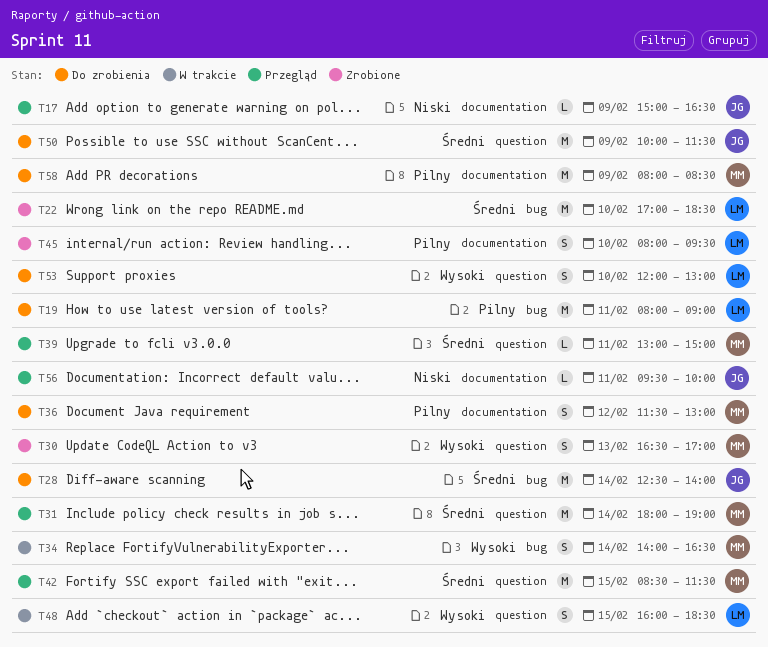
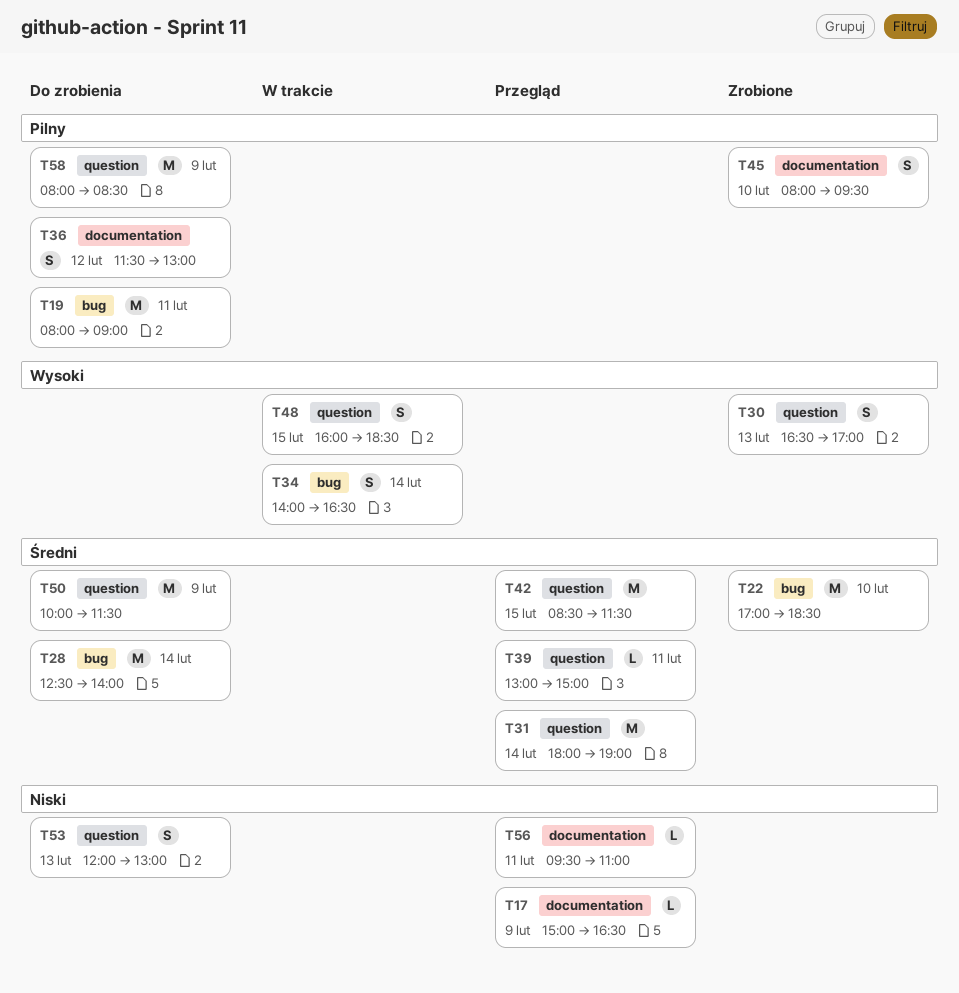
T53, priority: Wysoki -> Niski
T53, day: Feb 10 -> Feb 13
T56, ends: 10:00 -> 11:00
T58, label: documentation -> question

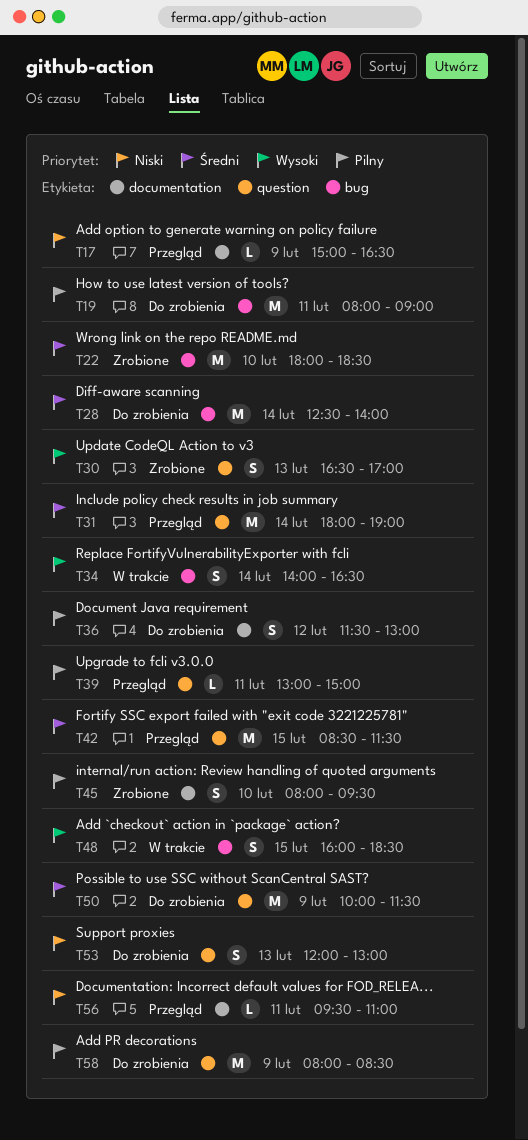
T22, begins: 17:00 -> 18:00
T39, priority: Średni -> Pilny
T48, label: question -> bug

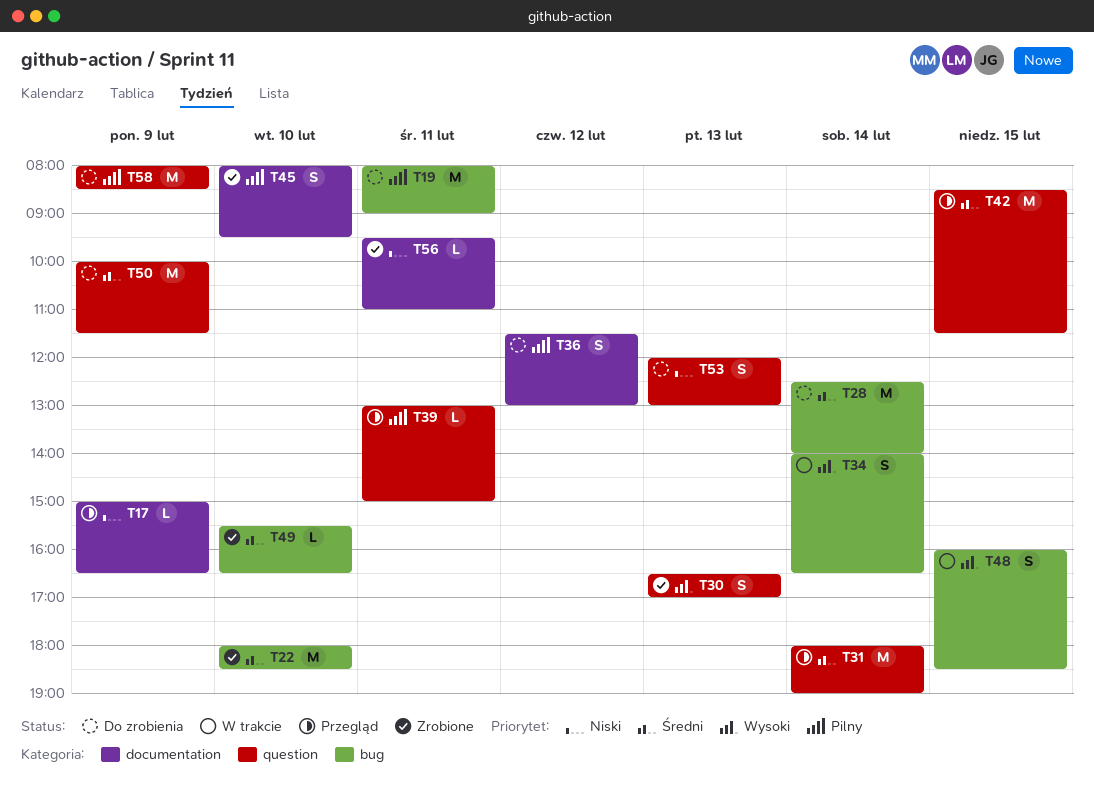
T49: none -> present
T56, status: Przegląd -> Zrobione

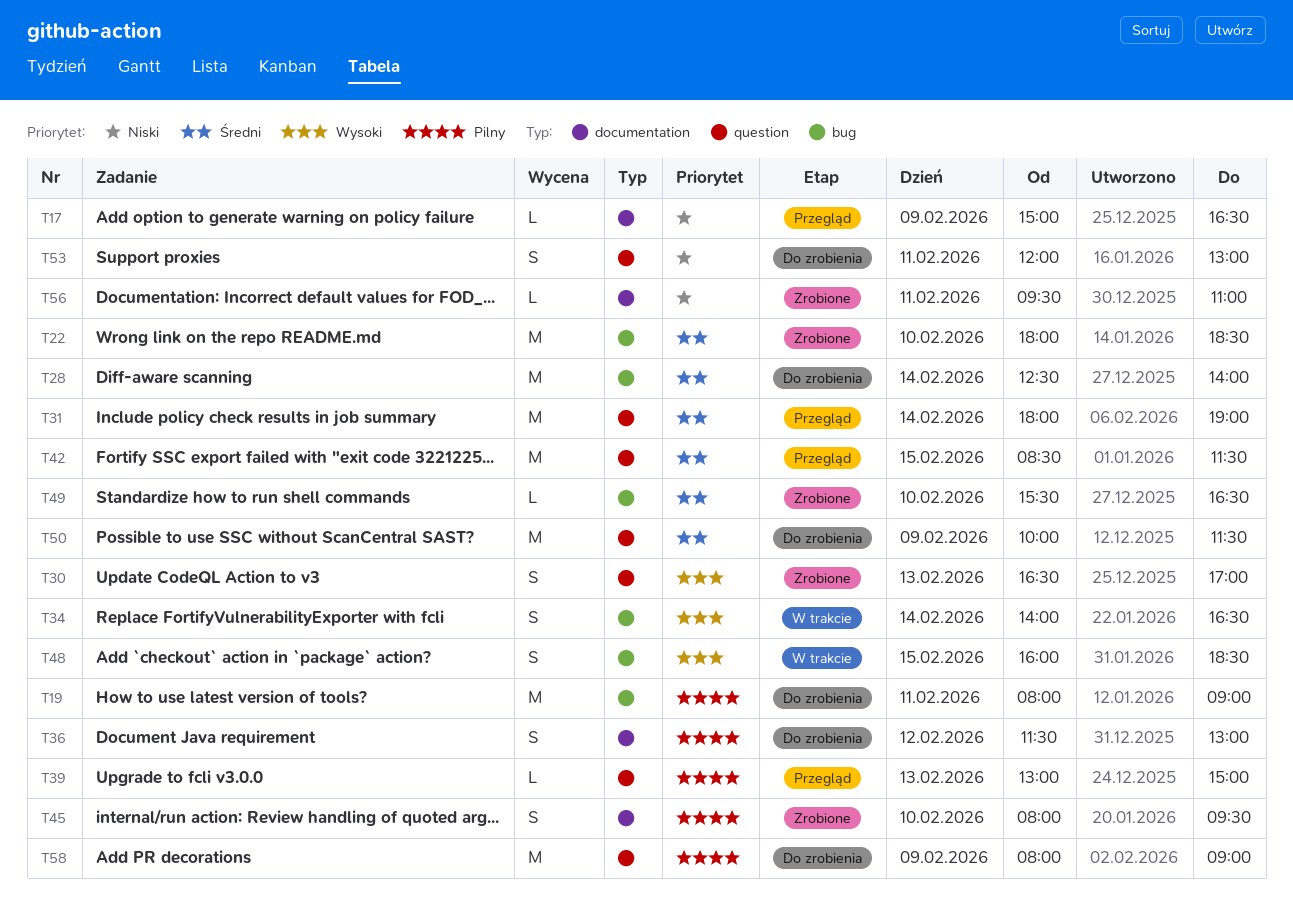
T39, day: Feb 11 -> Feb 13
T53, day: Feb 13 -> Feb 11
T58, ends: 08:30 -> 09:00

